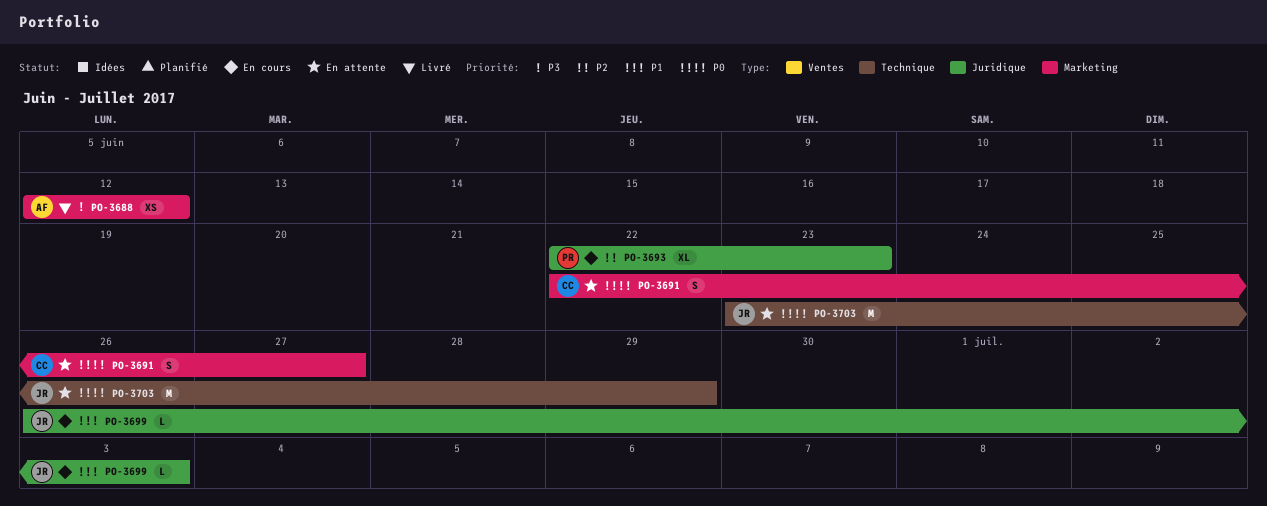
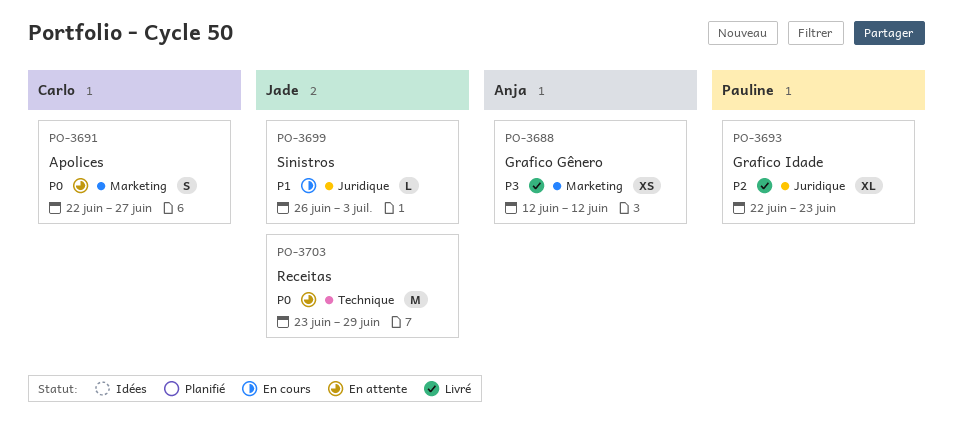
PO-3693, status: En cours -> Livré

